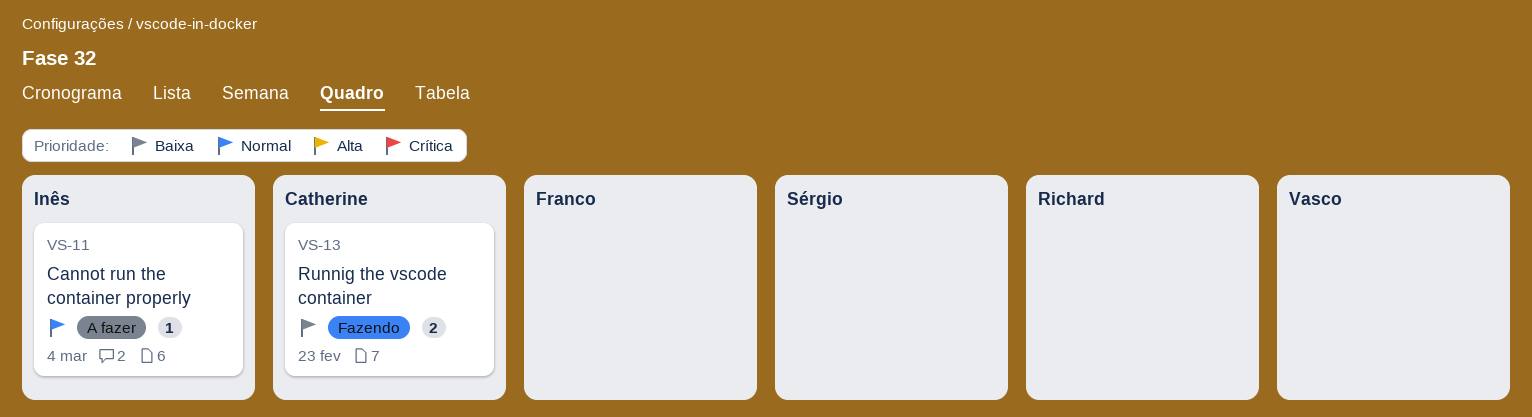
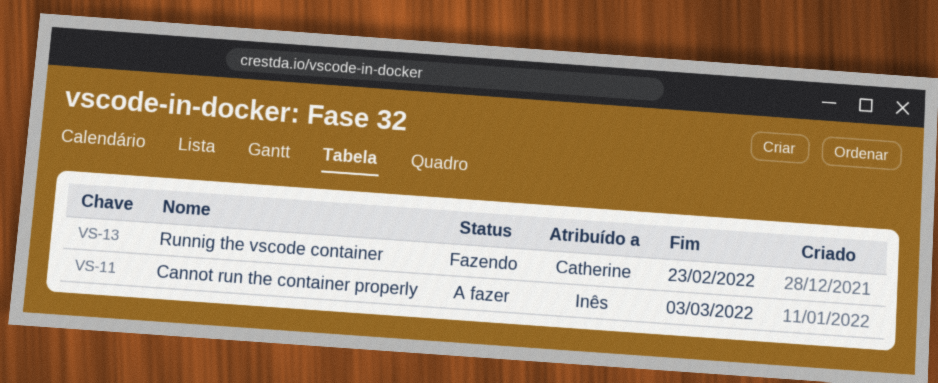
VS-11, due: Mar 4 -> Mar 3

